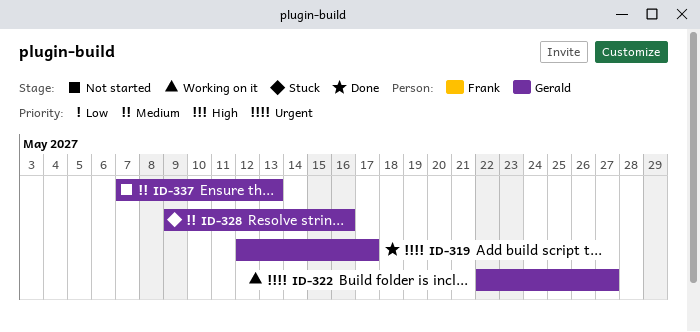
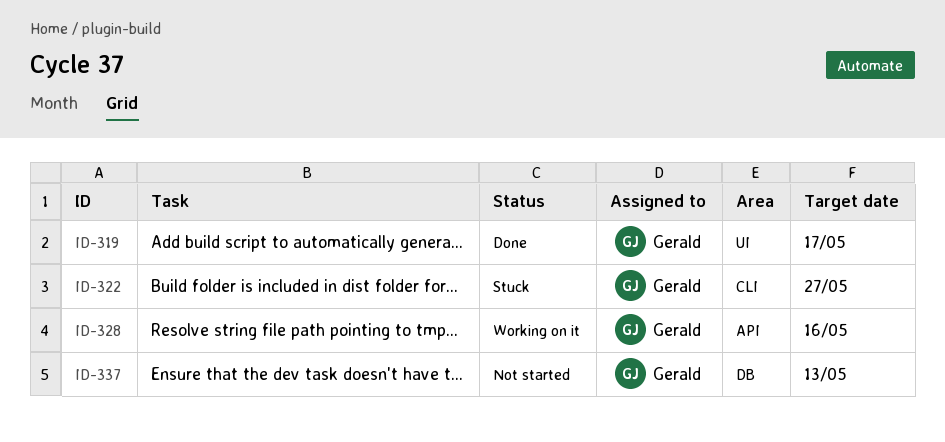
ID-322, status: Working on it -> Stuck
ID-328, status: Stuck -> Working on it

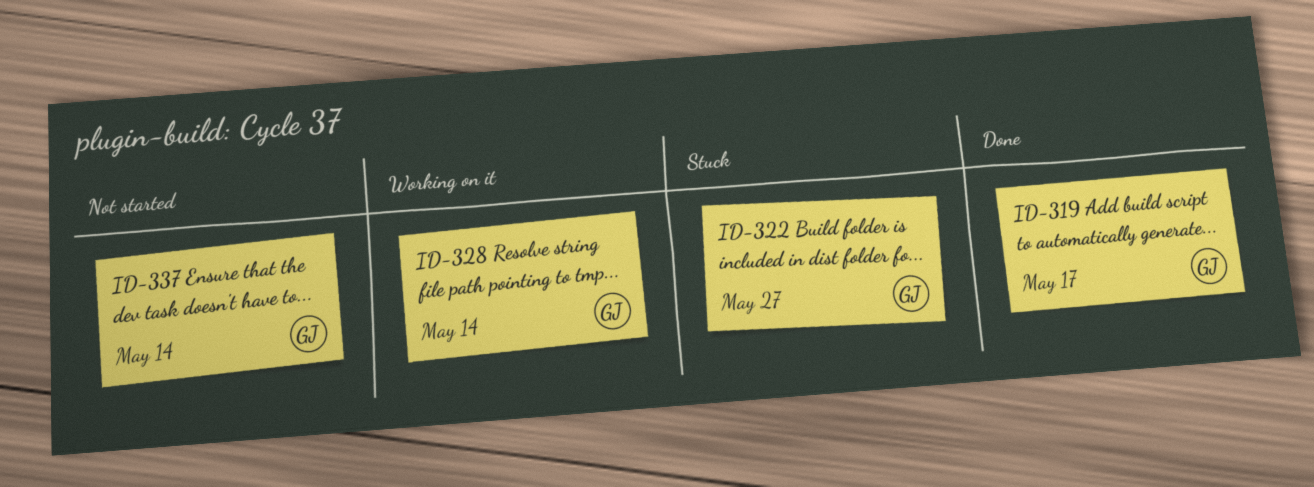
ID-328, due: May 16 -> May 14
ID-337, due: May 13 -> May 14

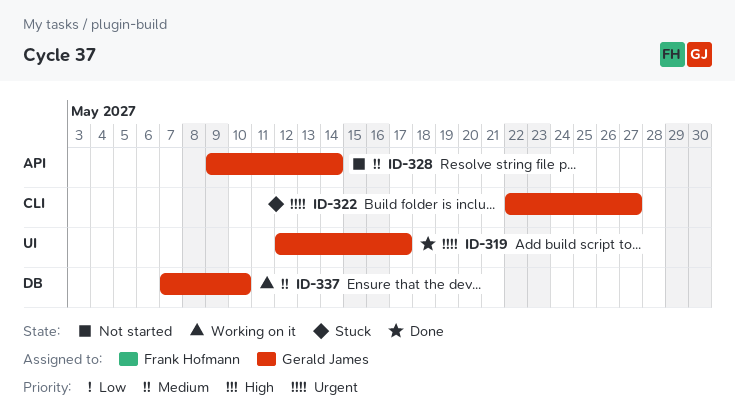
ID-328, status: Working on it -> Not started
ID-337, status: Not started -> Working on it
ID-337, due: May 14 -> May 10

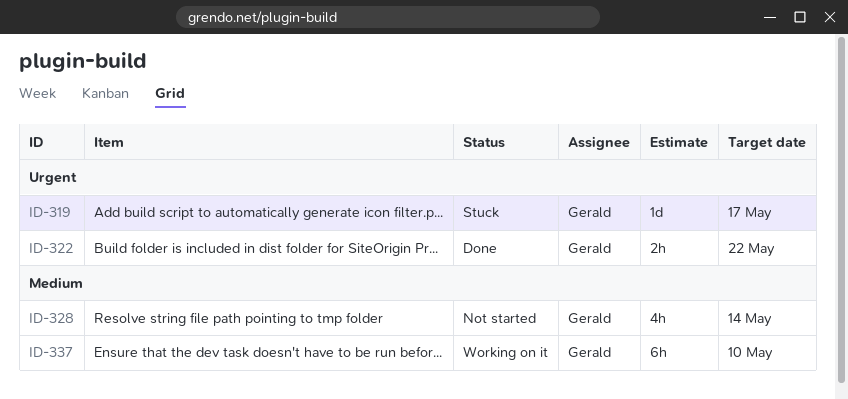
ID-319, status: Done -> Stuck
ID-322, status: Stuck -> Done
ID-322, due: May 27 -> May 22

